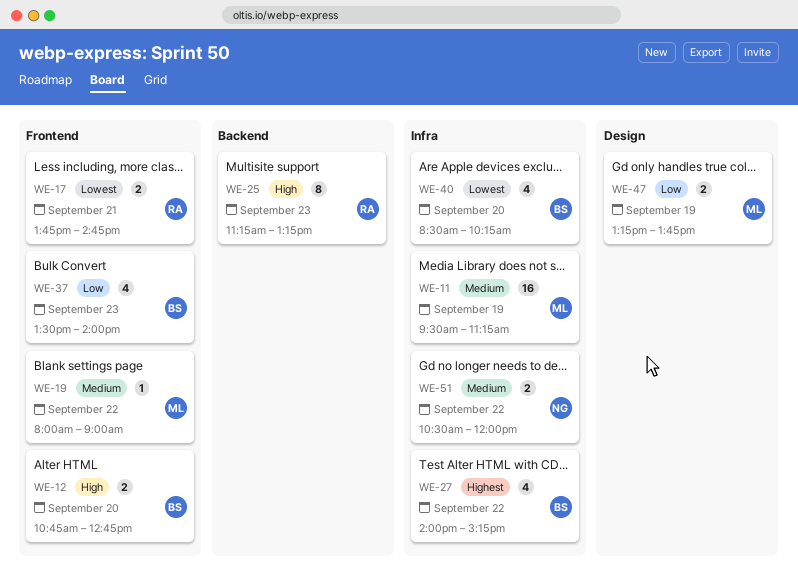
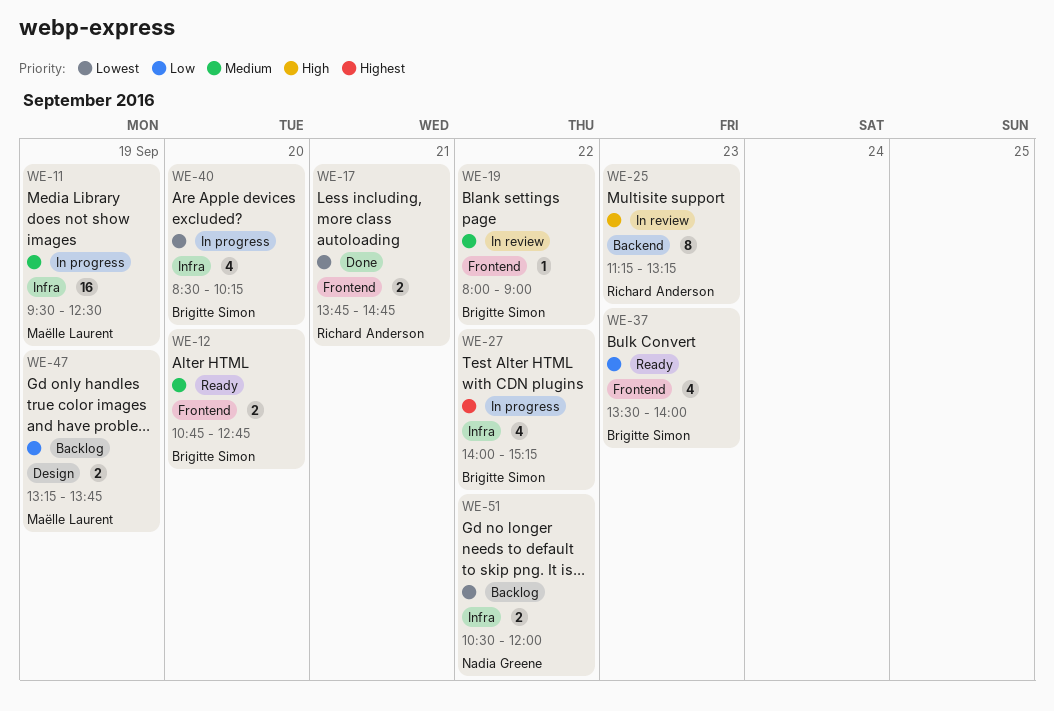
WE-11, ends: 11:15 -> 12:30
WE-12, priority: High -> Medium
WE-19, owner: Maëlle Laurent -> Brigitte Simon
WE-51, priority: Medium -> Lowest

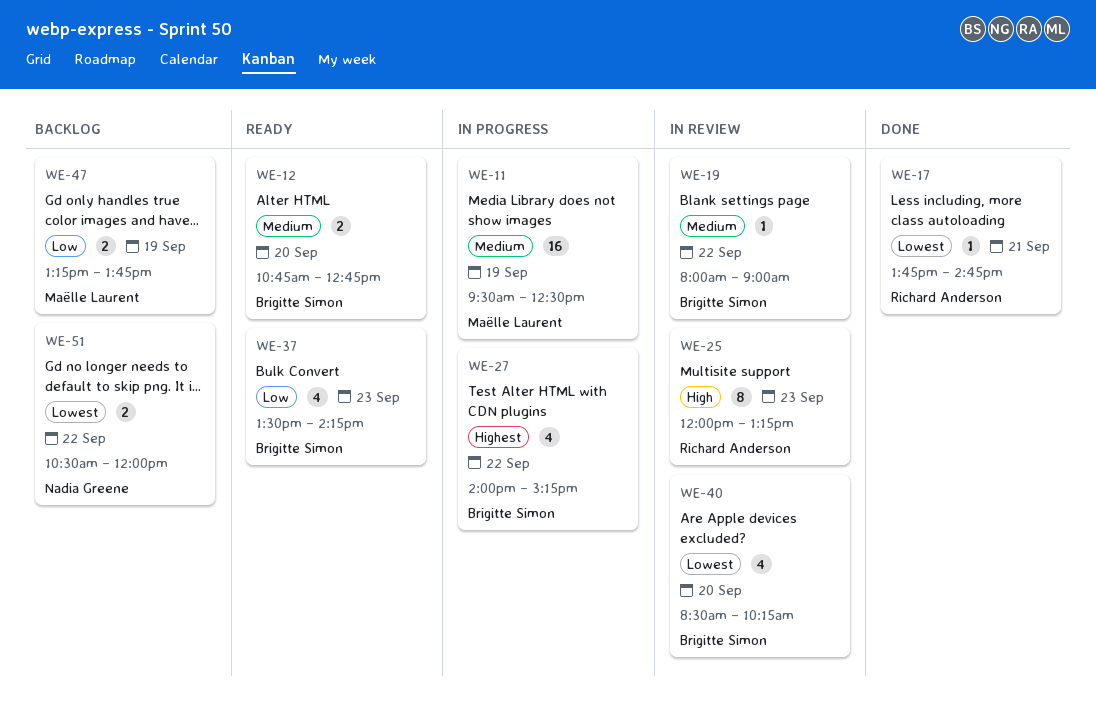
WE-17, estimate: 2 -> 1
WE-25, begins: 11:15 -> 12:00
WE-37, ends: 14:00 -> 14:15
WE-40, status: In progress -> In review

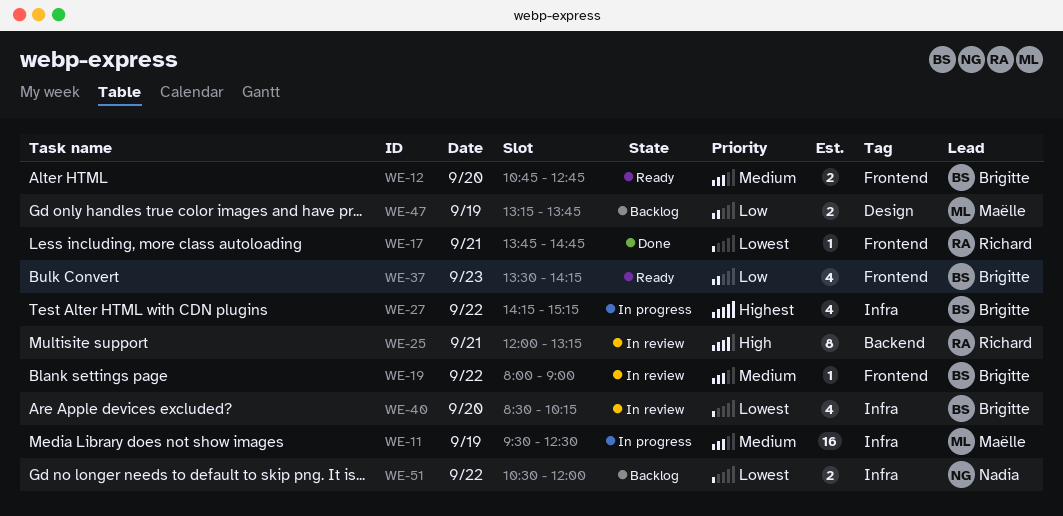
WE-25, day: Sep 23 -> Sep 21
WE-27, begins: 14:00 -> 14:15

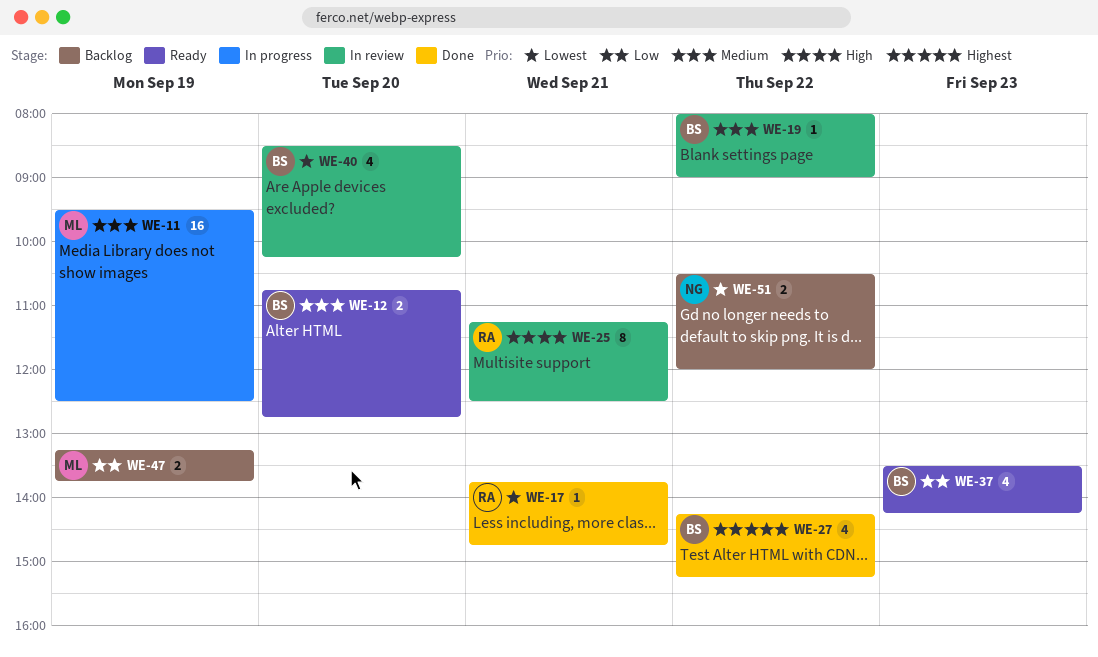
WE-25, begins: 12:00 -> 11:15
WE-25, ends: 13:15 -> 12:30
WE-27, status: In progress -> Done

